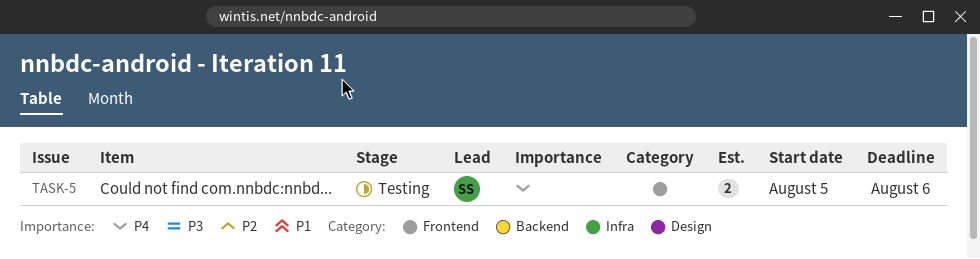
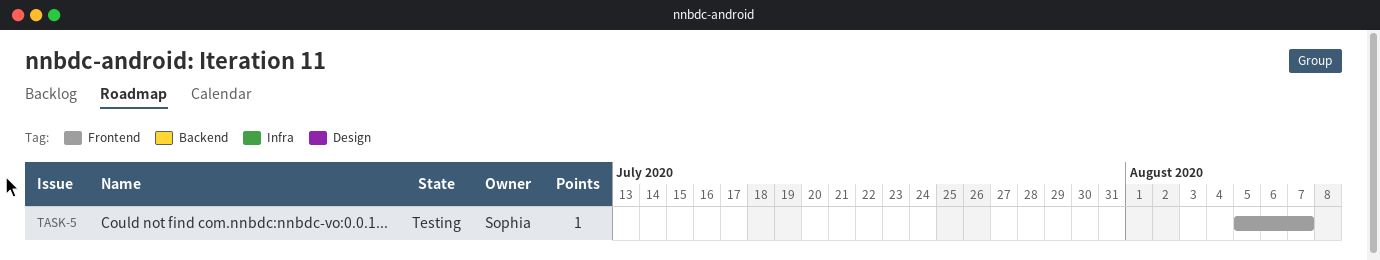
TASK-5, estimate: 2 -> 1
TASK-5, due: Aug 6 -> Aug 7

